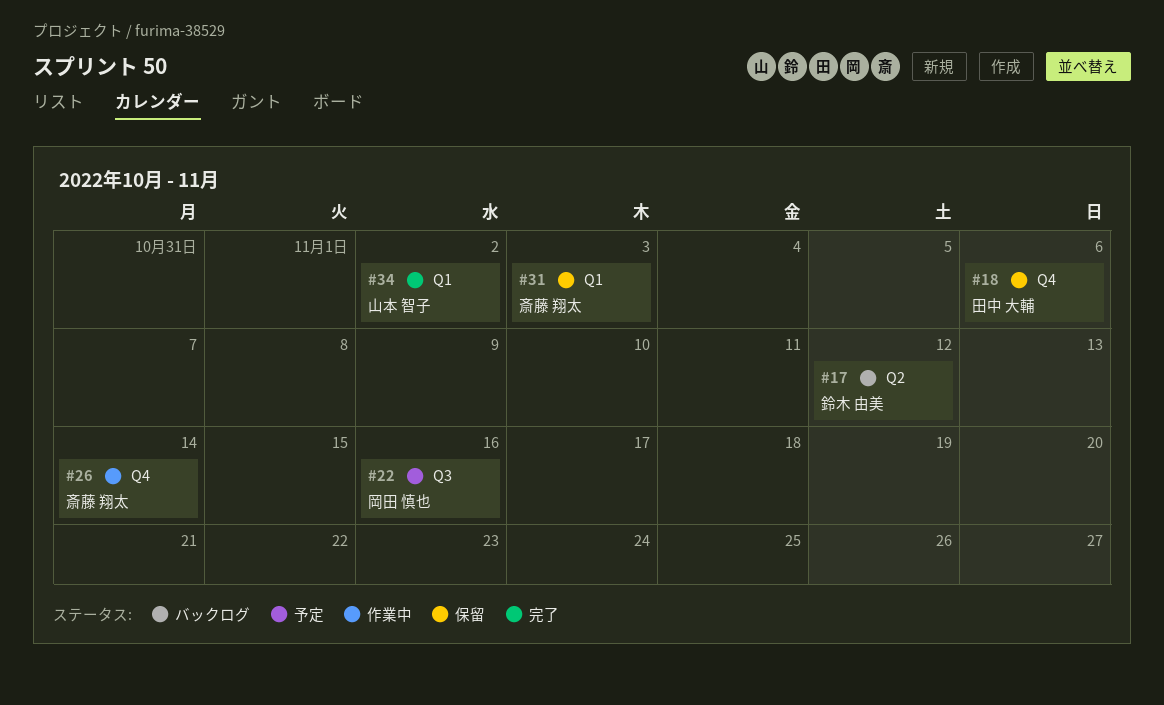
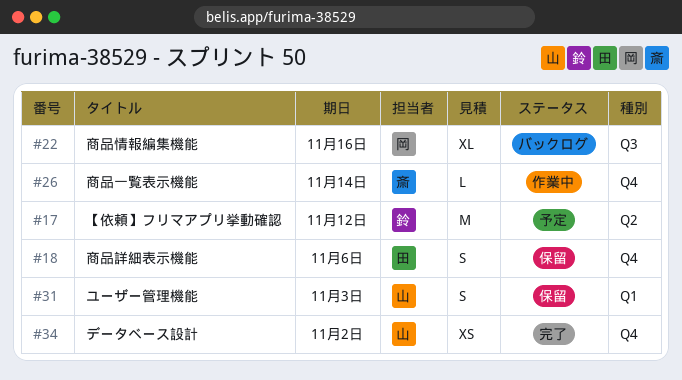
#17, status: バックログ -> 予定
#22, status: 予定 -> バックログ
#31, owner: 斎藤 翔太 -> 山本 智子
#34, label: Q1 -> Q4

